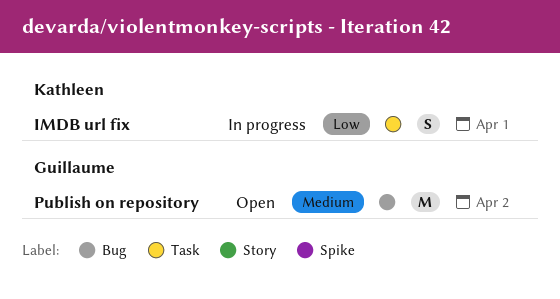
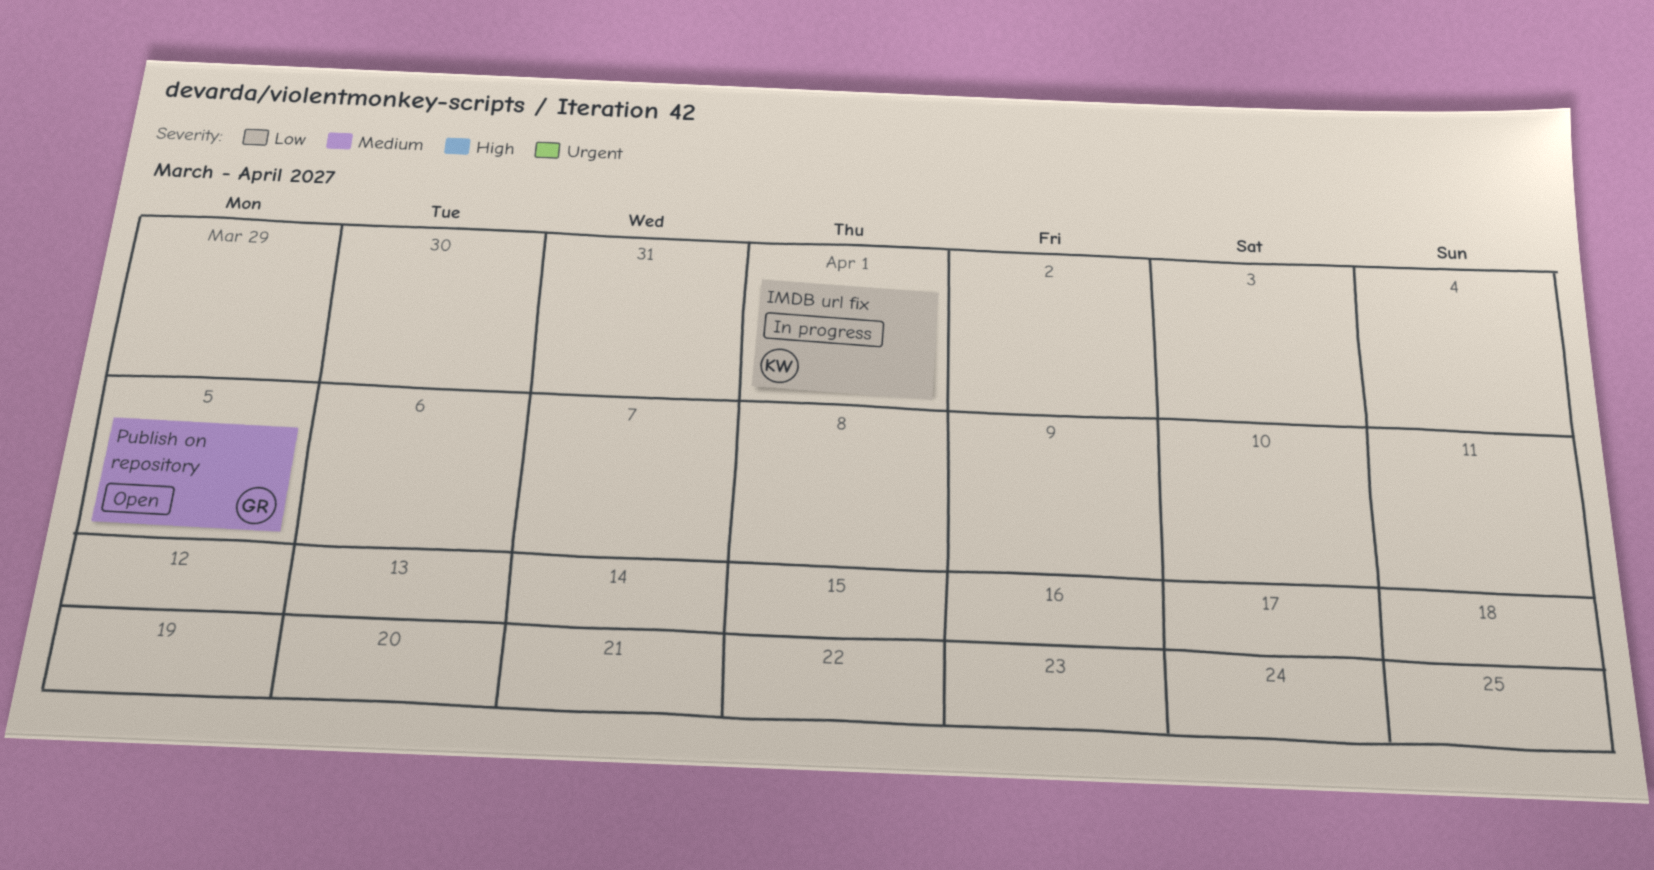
Publish on repository, due: Apr 2 -> Apr 5

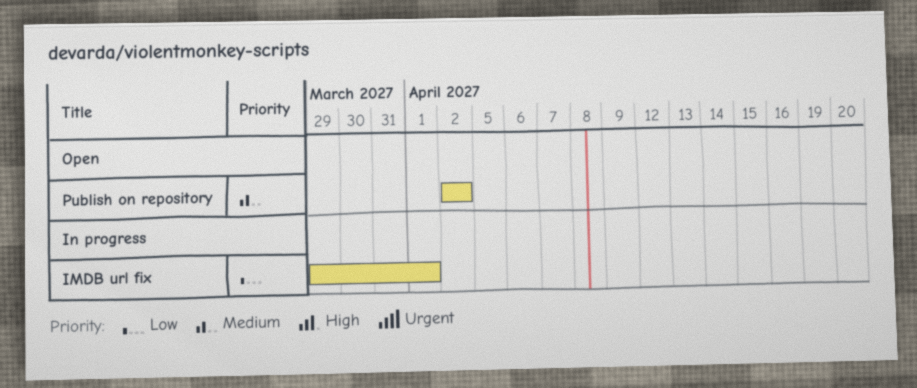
Publish on repository, due: Apr 5 -> Apr 2

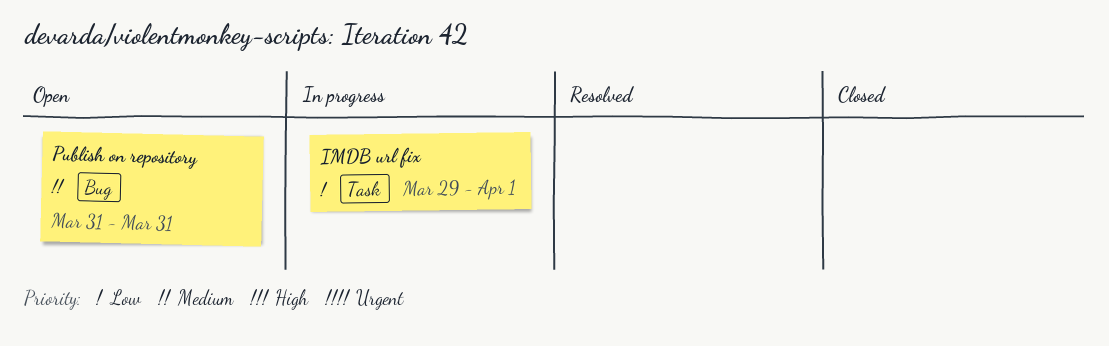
Publish on repository, start: Apr 2 -> Mar 31
Publish on repository, due: Apr 2 -> Mar 31

